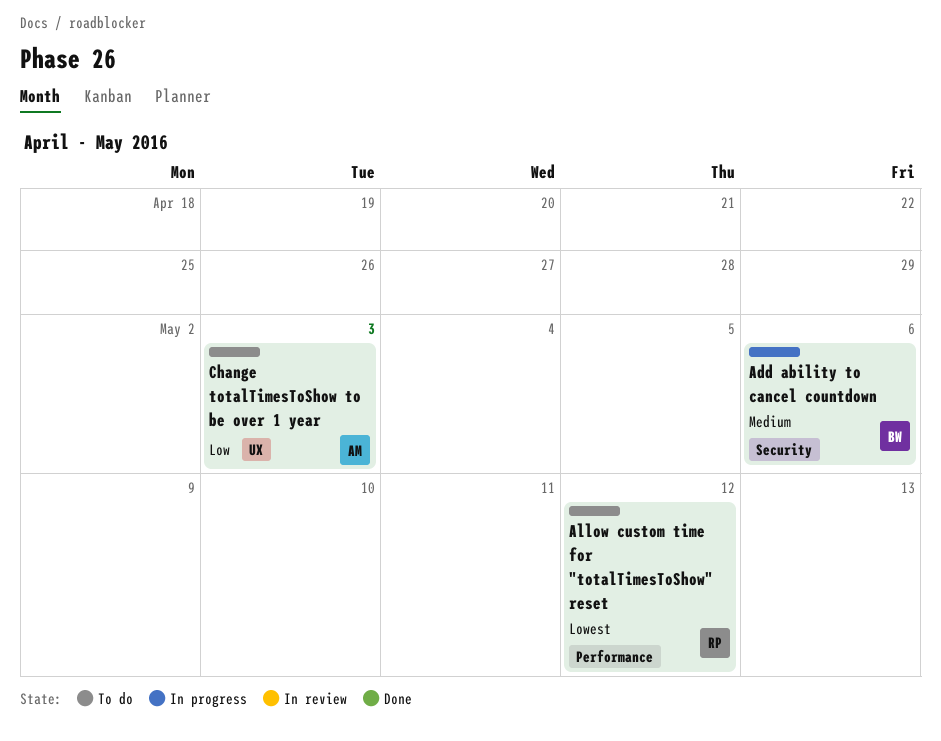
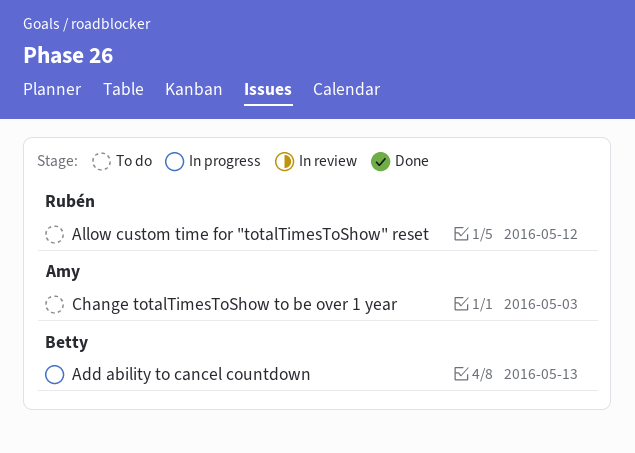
Add ability to cancel countdown, due: May 6 -> May 13

